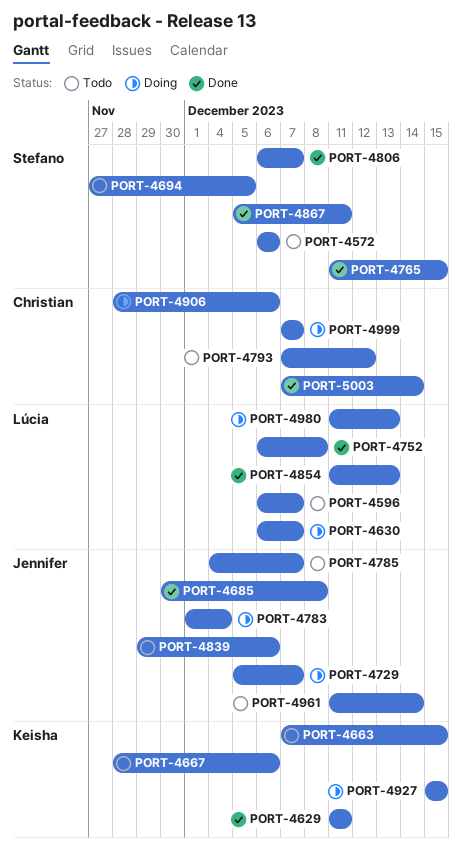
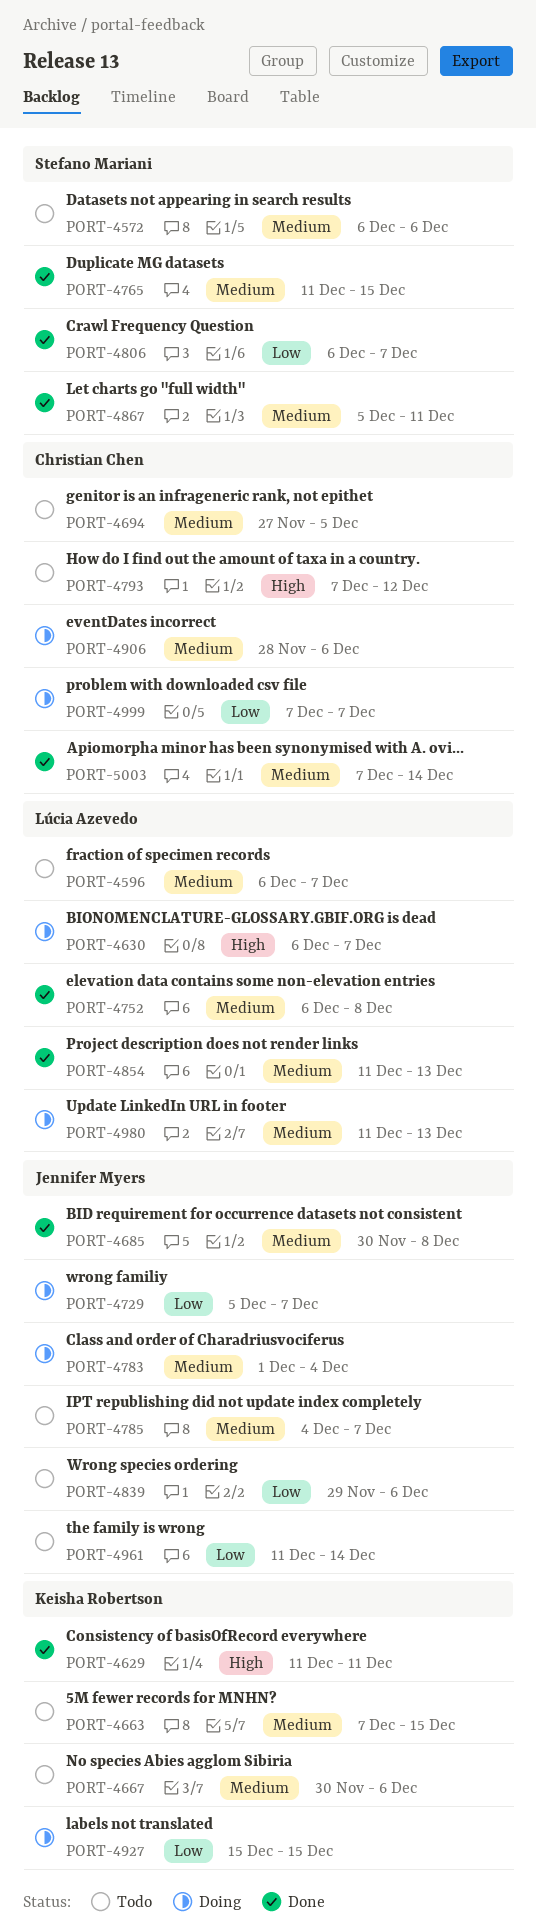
PORT-4667, start: Nov 28 -> Nov 30
PORT-4694, owner: Stefano Mariani -> Christian Chen

